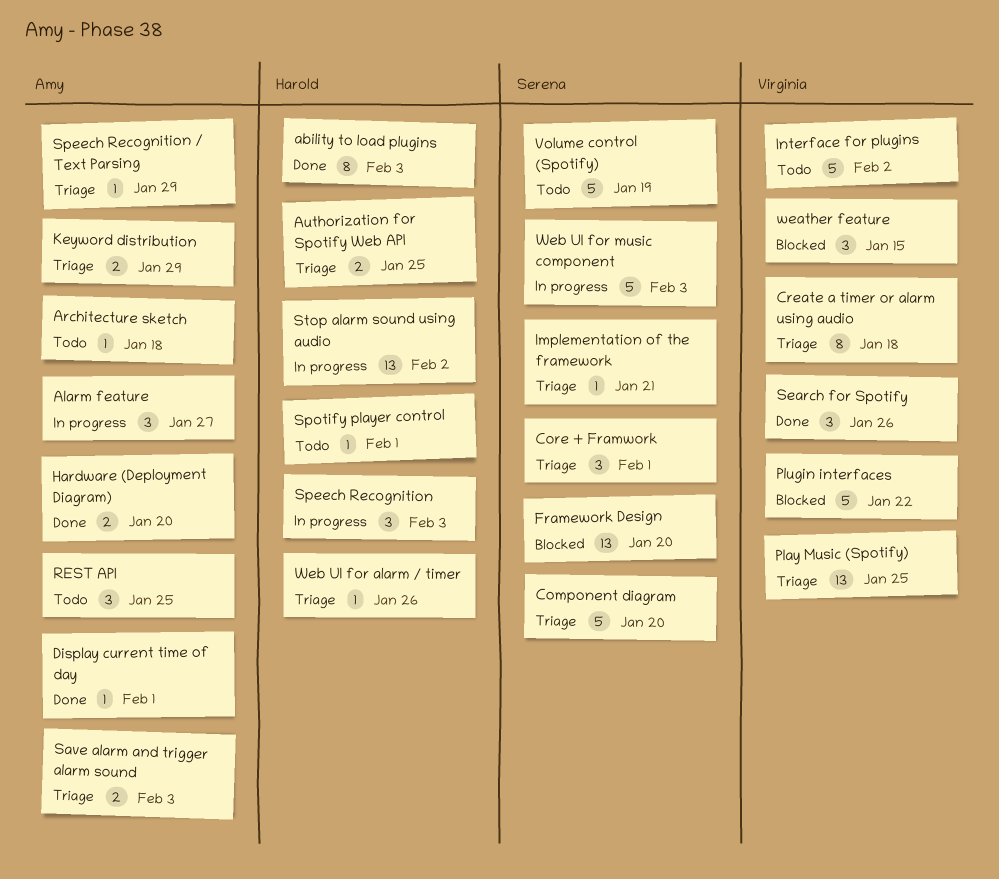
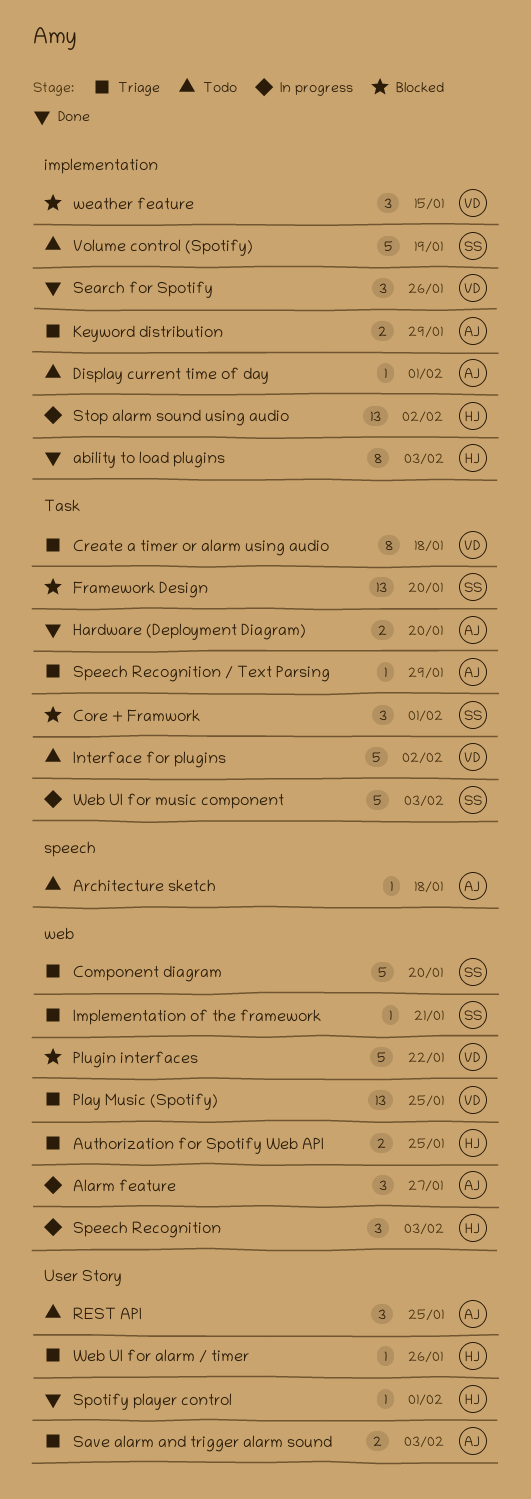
Core + Framwork, status: Triage -> Blocked
Display current time of day, status: Done -> Todo
Spotify player control, status: Todo -> Done

